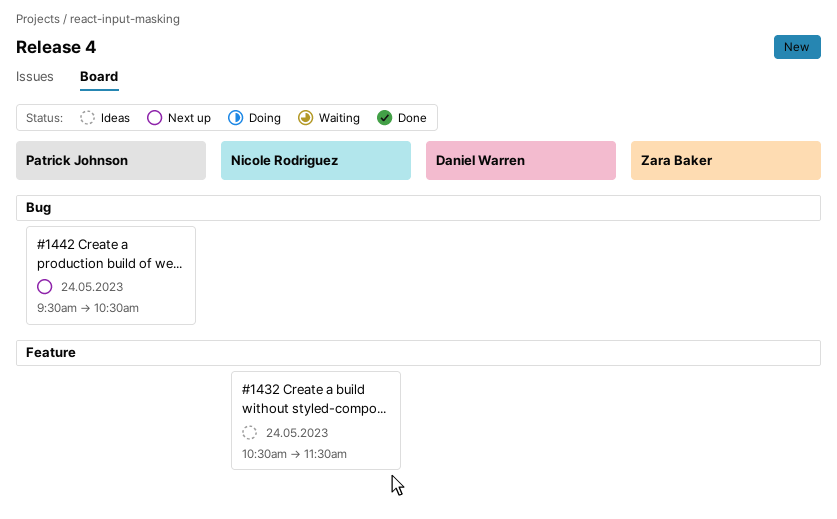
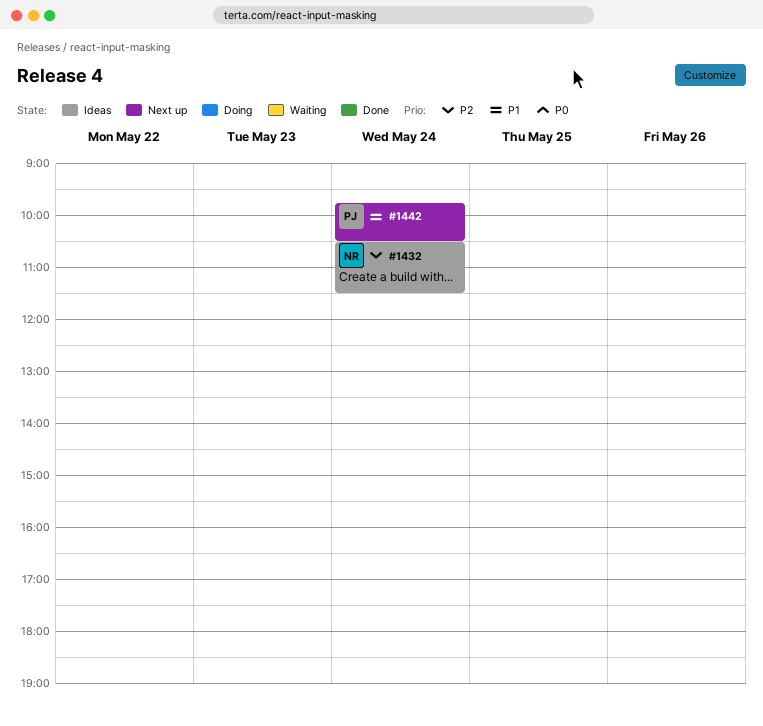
#1442, begins: 09:30 -> 09:45

